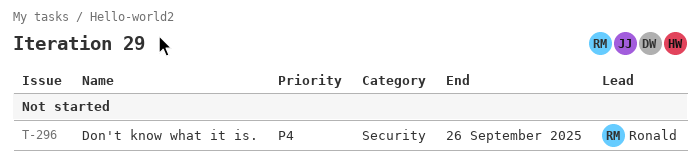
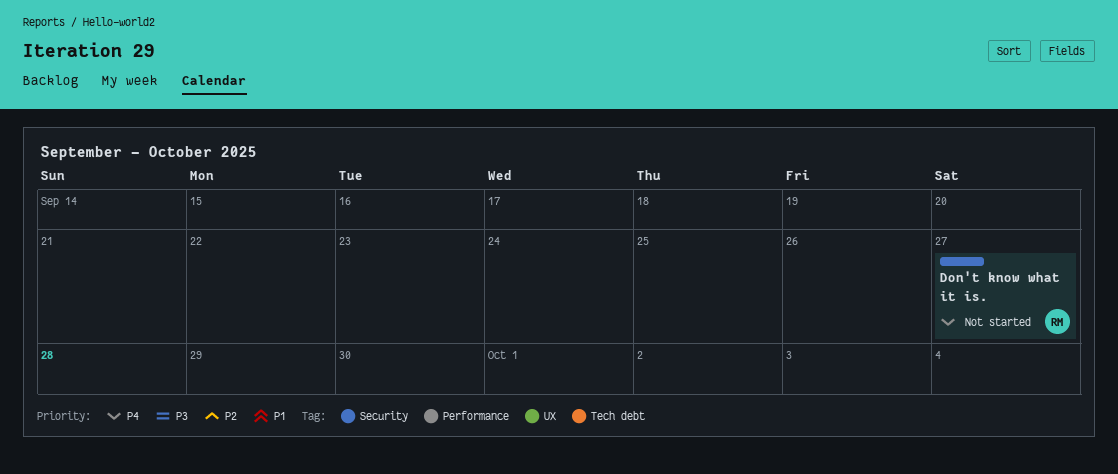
Don't know what it is., due: Sep 26 -> Sep 27

